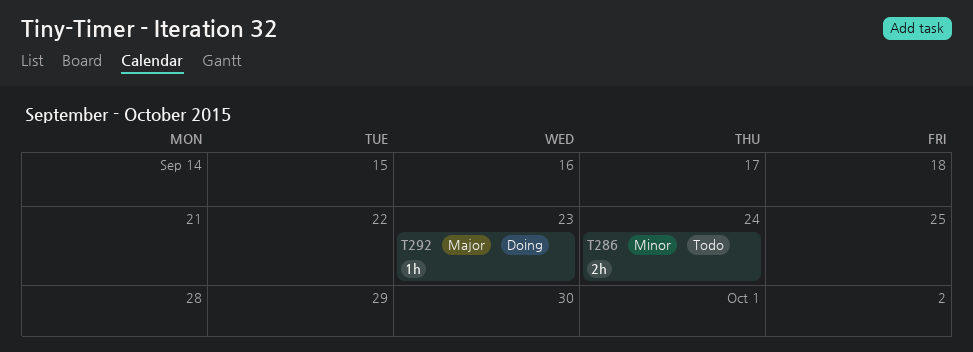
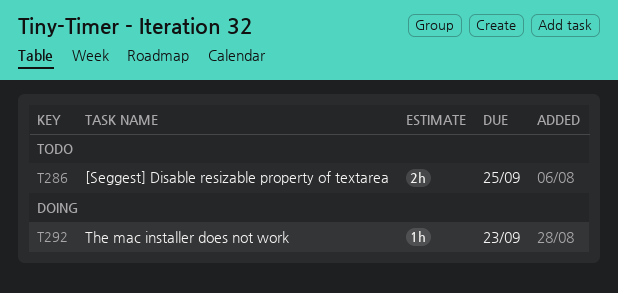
T286, due: Sep 24 -> Sep 25

